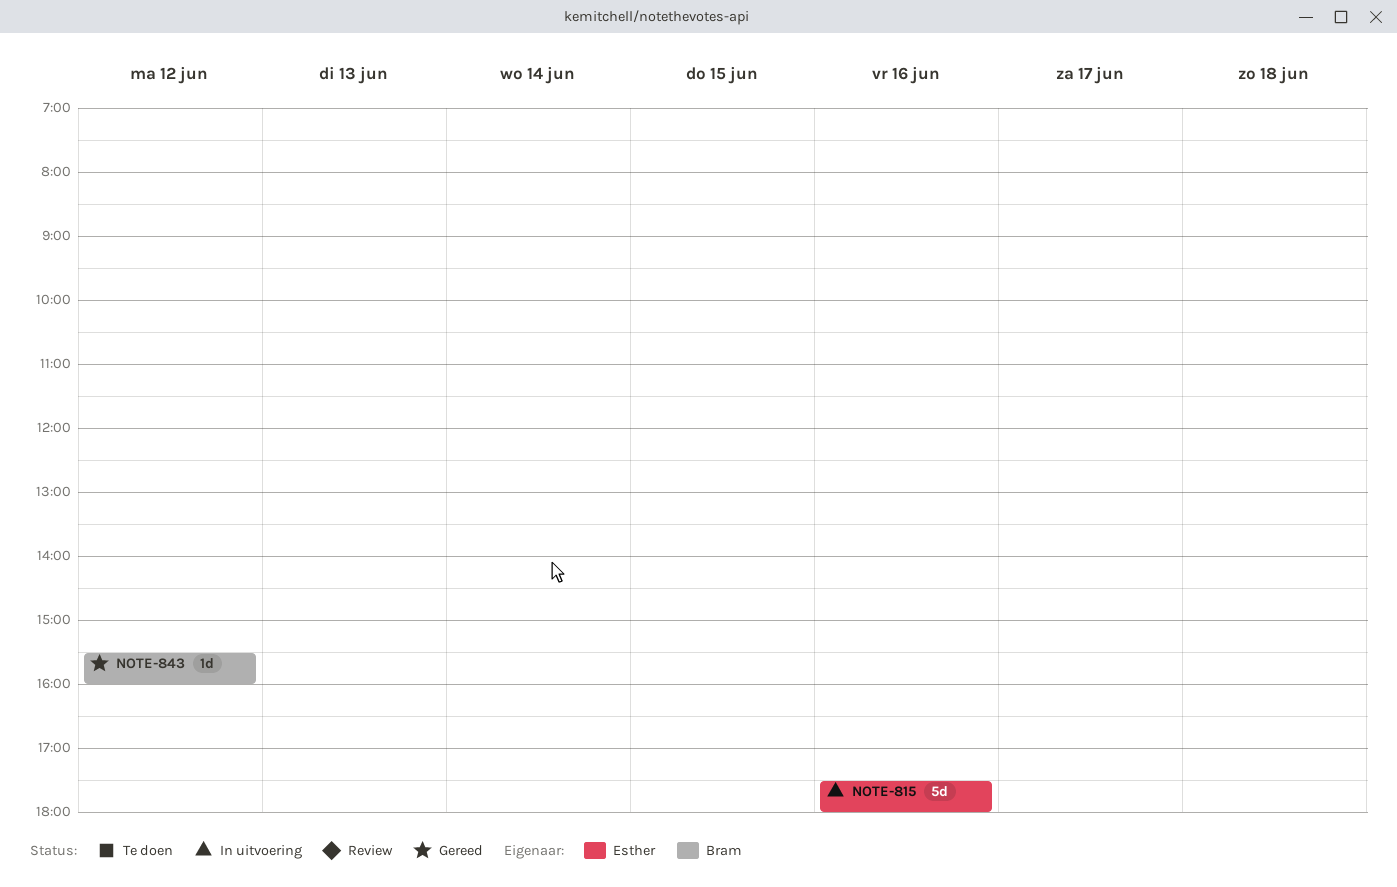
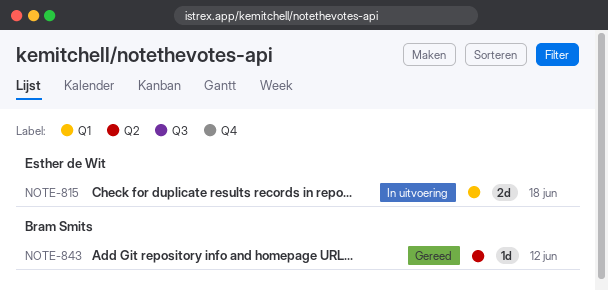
NOTE-815, estimate: 5d -> 2d
NOTE-815, day: Jun 16 -> Jun 18

